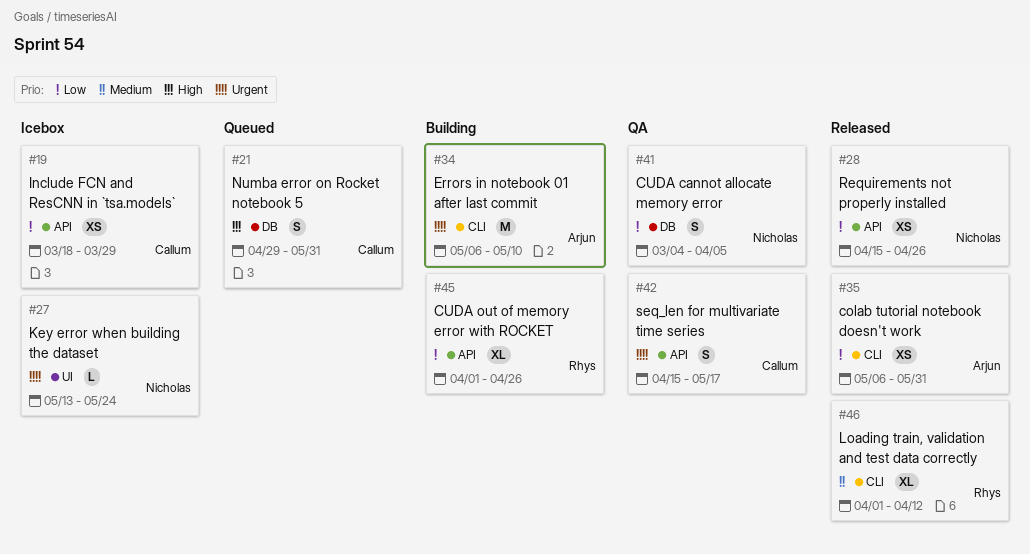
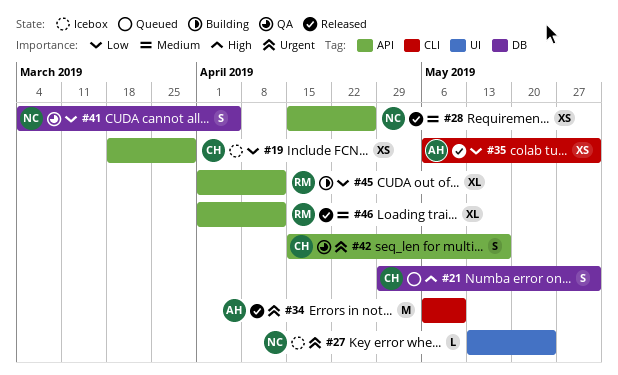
#28, priority: Low -> Medium
#34, status: Building -> Released
#45, due: Apr 26 -> Apr 12
#46, label: CLI -> API

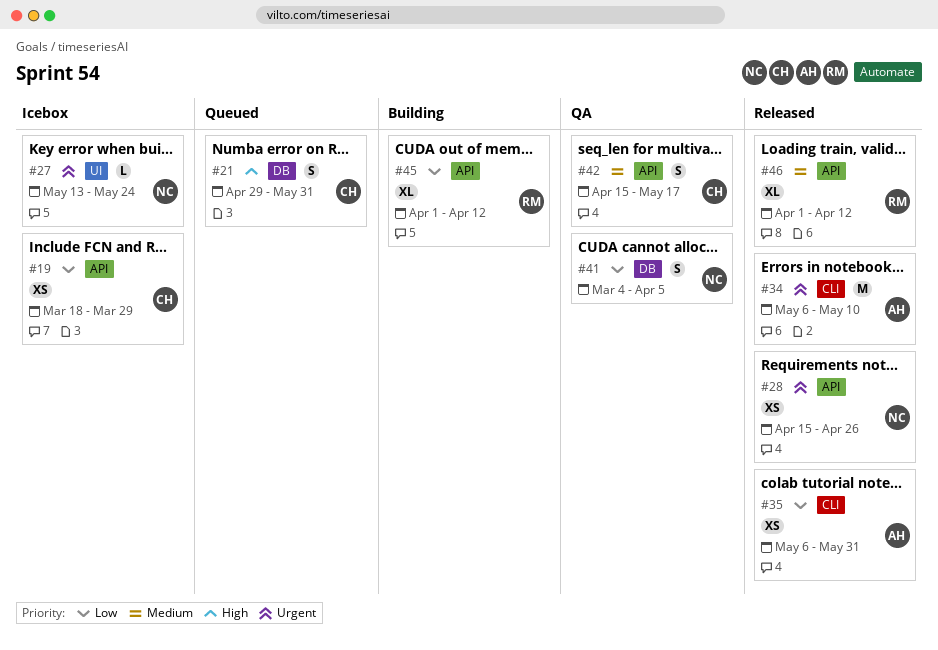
#28, priority: Medium -> Urgent
#42, priority: Urgent -> Medium

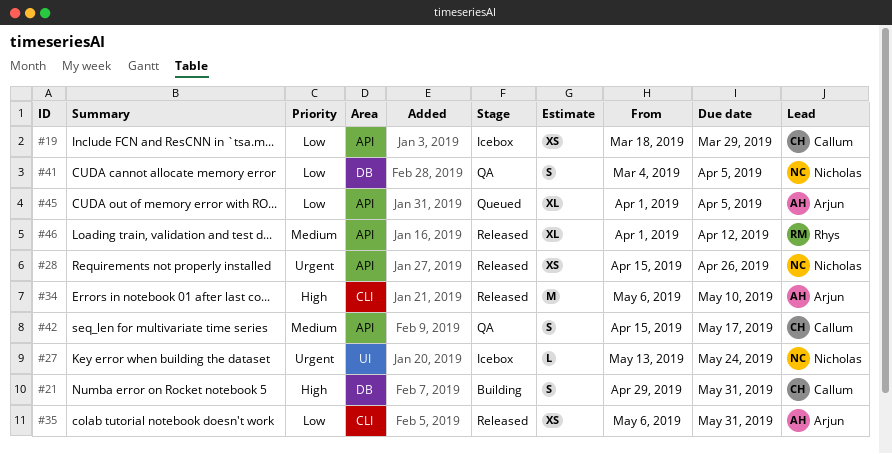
#21, status: Queued -> Building
#34, priority: Urgent -> High
#45, status: Building -> Queued
#45, owner: Rhys -> Arjun
#45, due: Apr 12 -> Apr 5

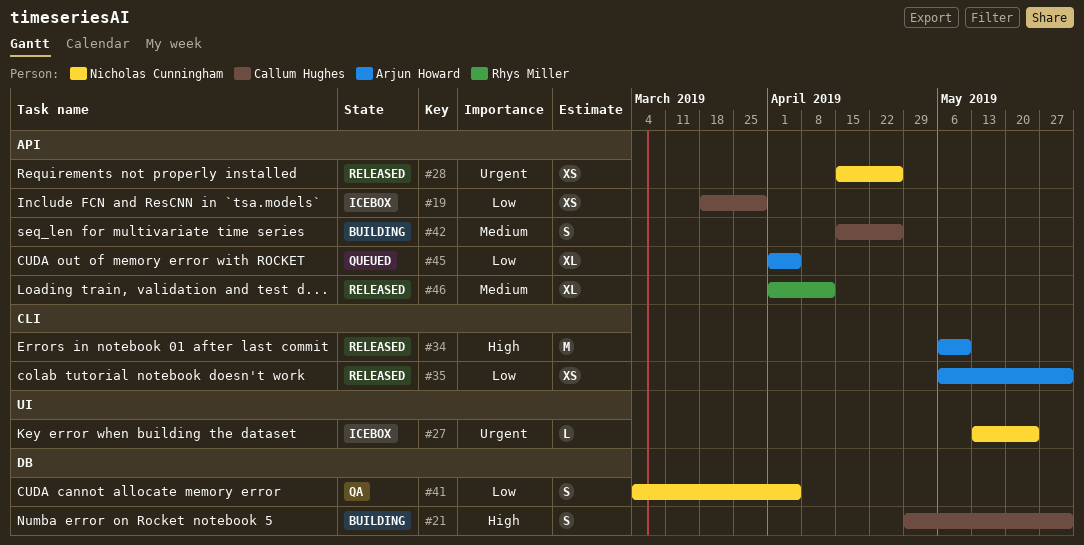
#42, status: QA -> Building
#42, due: May 17 -> Apr 26

